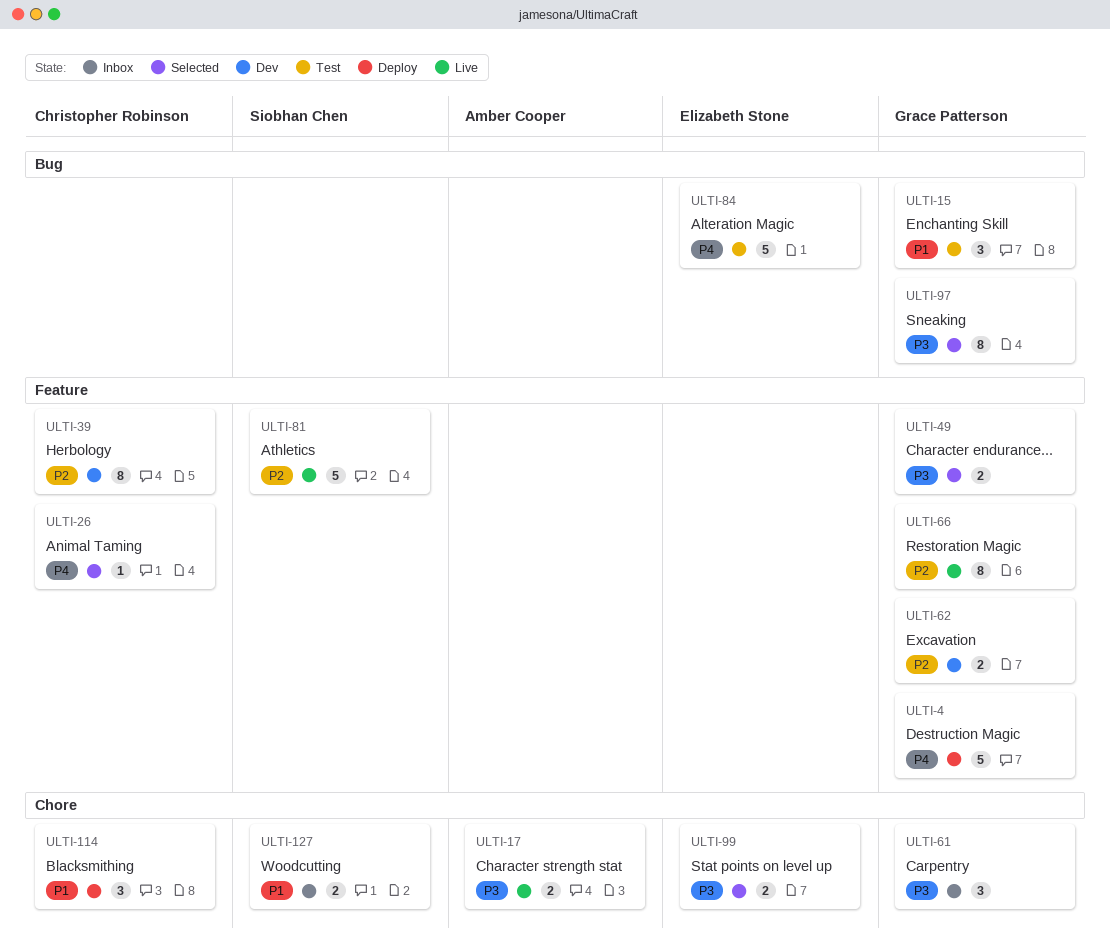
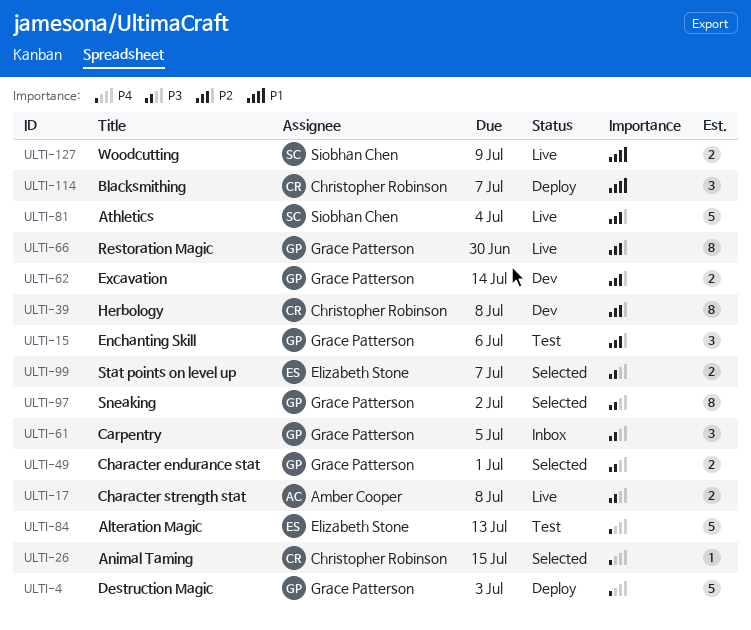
ULTI-15, priority: P1 -> P2
ULTI-127, status: Inbox -> Live

